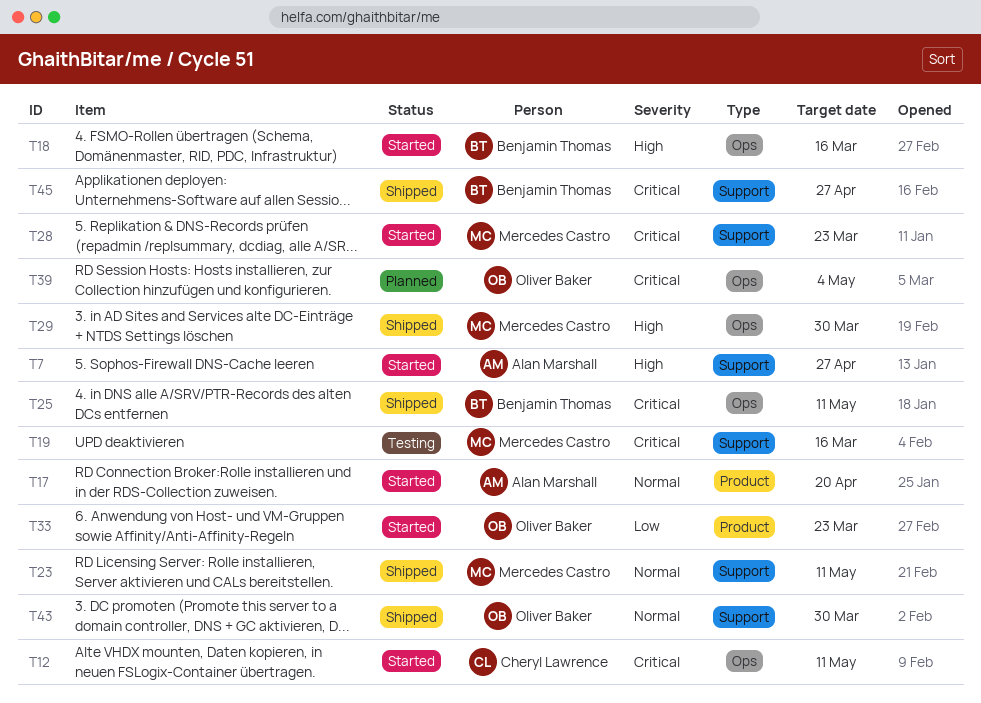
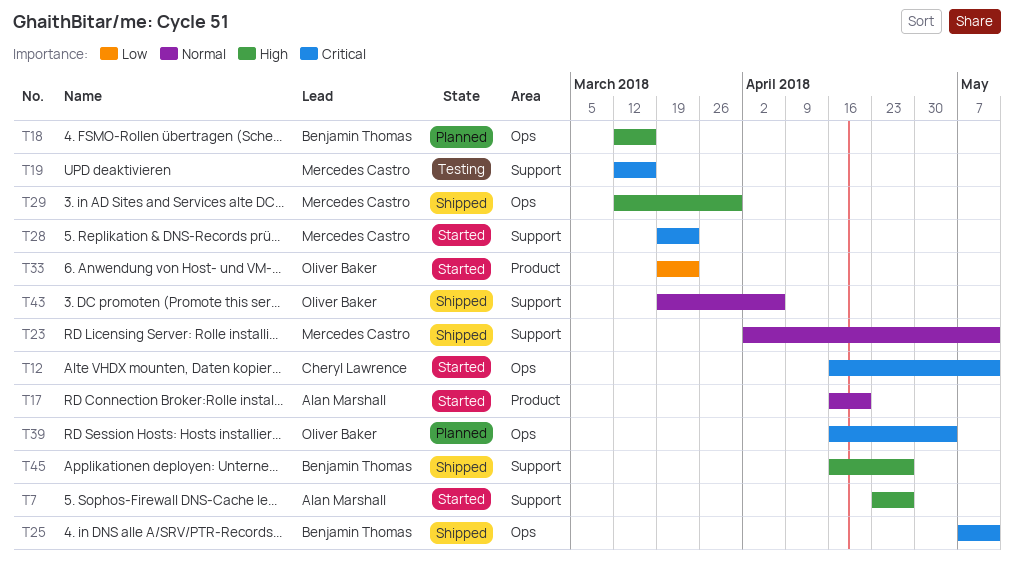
T18, status: Started -> Planned
T43, due: Mar 30 -> Apr 6
T45, priority: Critical -> High

